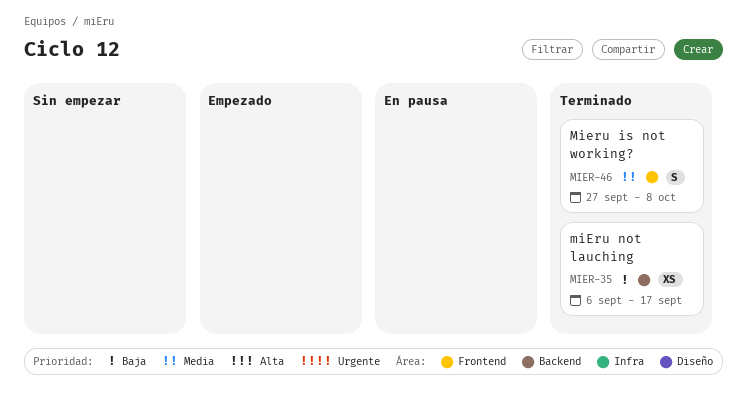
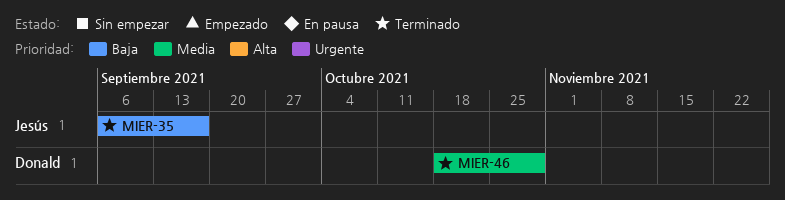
MIER-46, start: Sep 27 -> Oct 18
MIER-46, due: Oct 8 -> Oct 29

